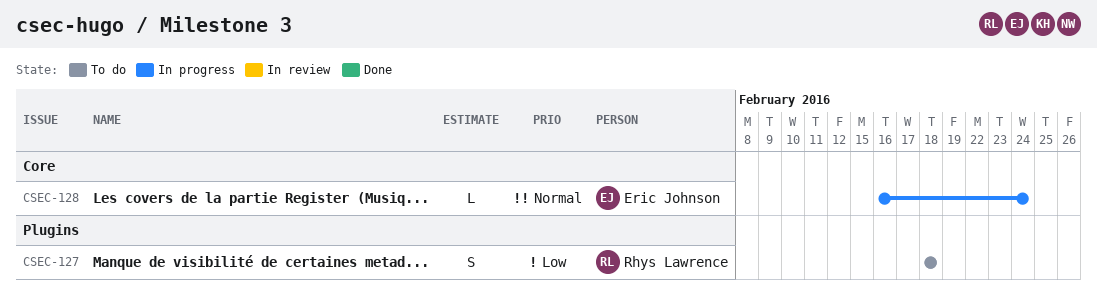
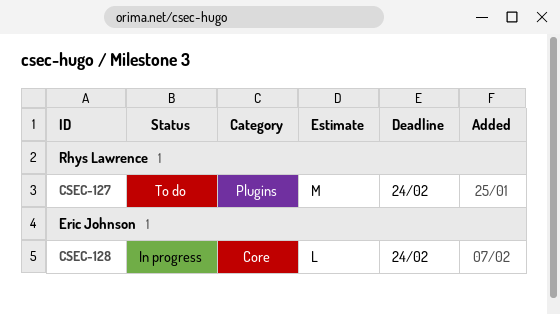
CSEC-127, estimate: S -> M
CSEC-127, due: Feb 18 -> Feb 24

